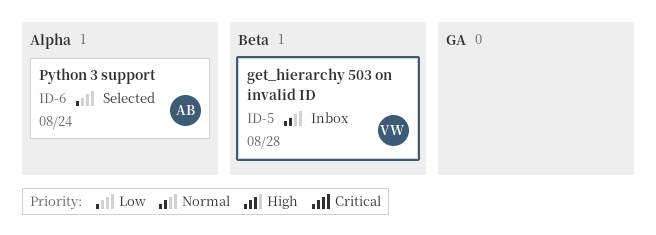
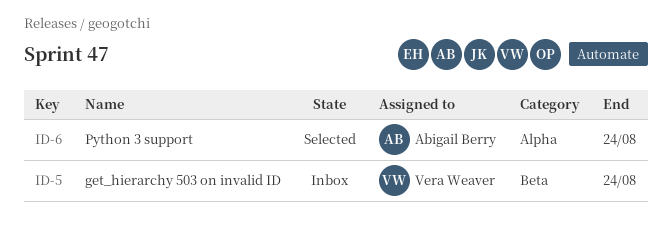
ID-5, due: Aug 28 -> Aug 24

